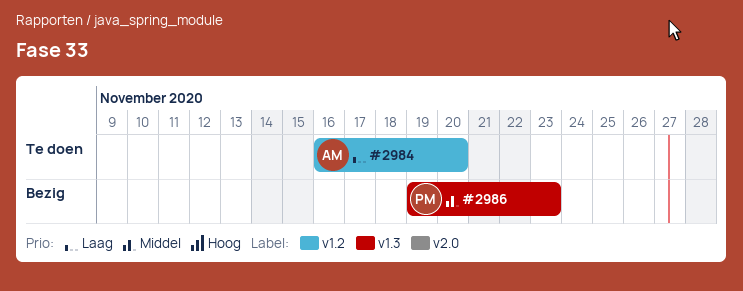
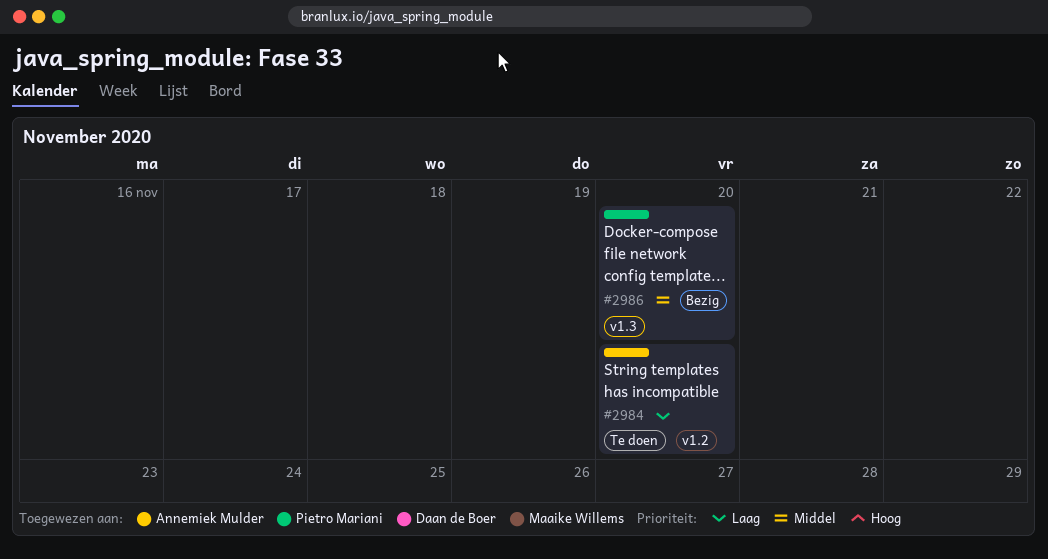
#2986, due: Nov 23 -> Nov 20

